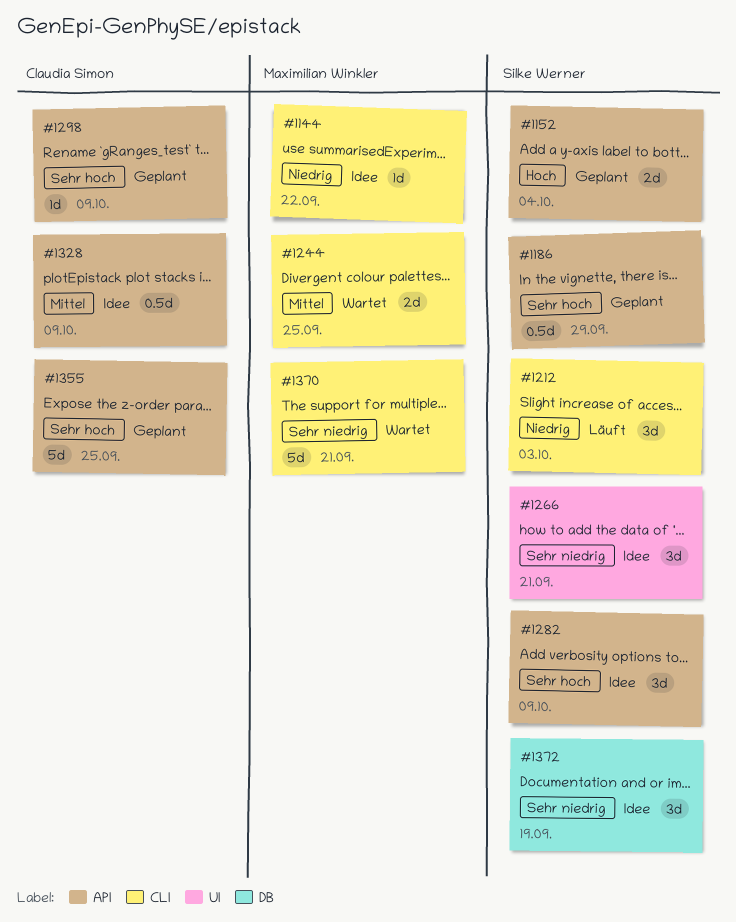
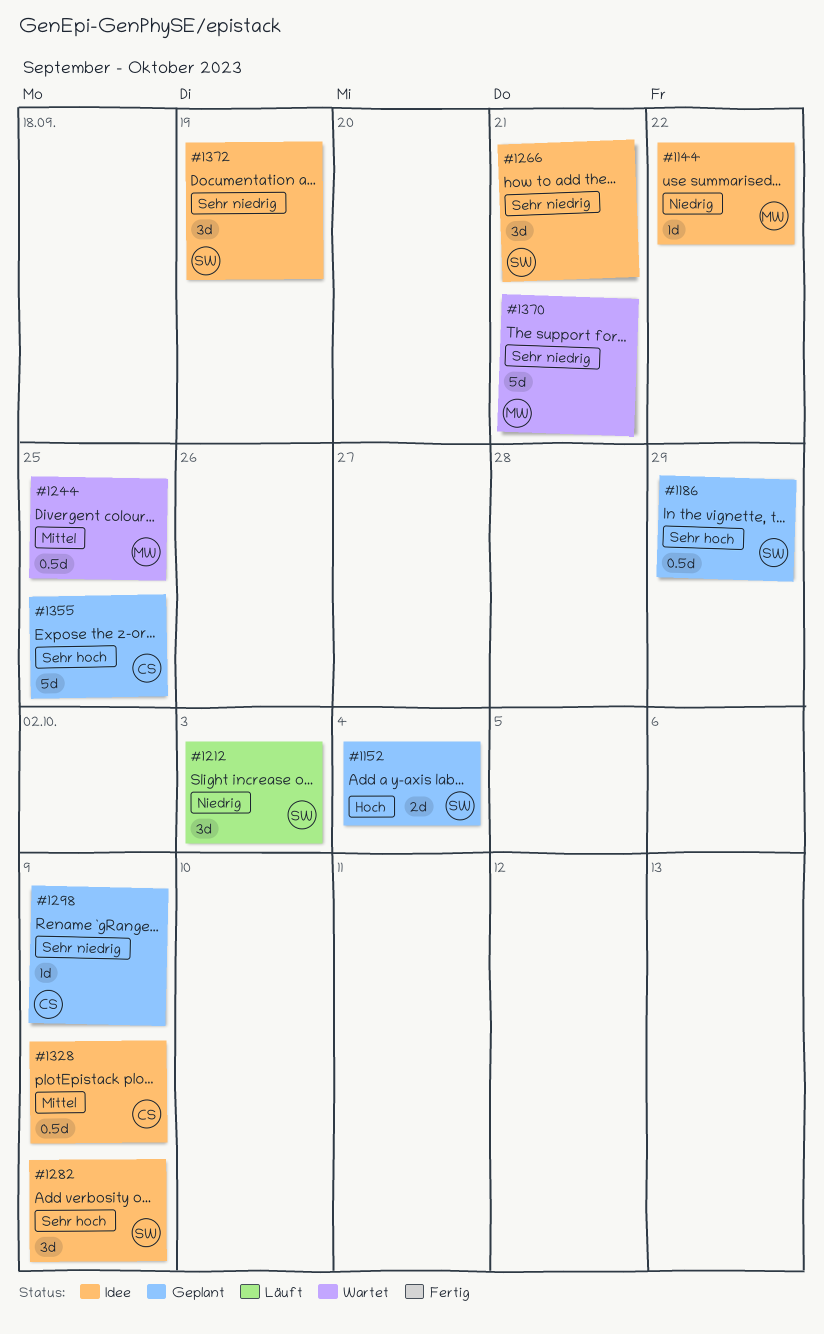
#1244, estimate: 2d -> 0.5d
#1298, priority: Sehr hoch -> Sehr niedrig

